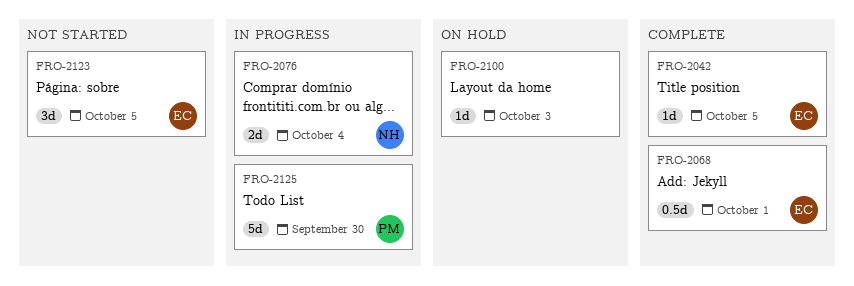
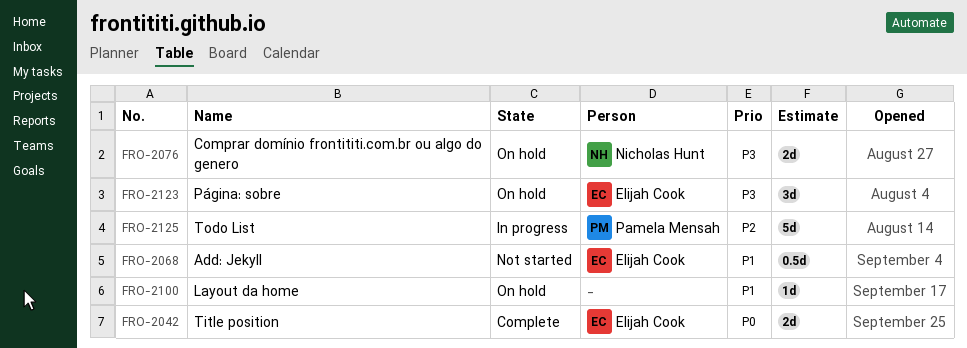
FRO-2042, estimate: 1d -> 2d
FRO-2068, status: Complete -> Not started
FRO-2076, status: In progress -> On hold
FRO-2123, status: Not started -> On hold

